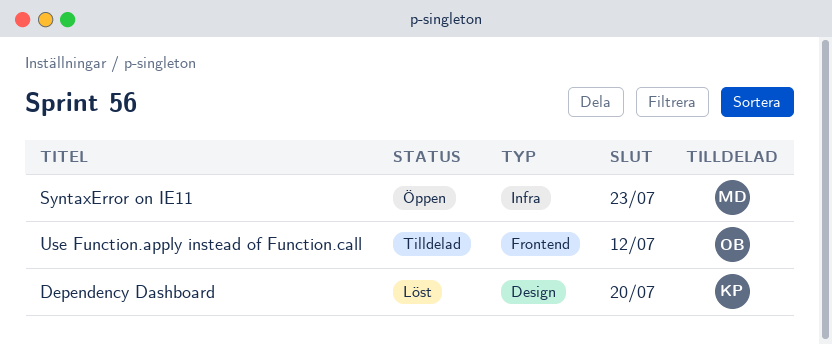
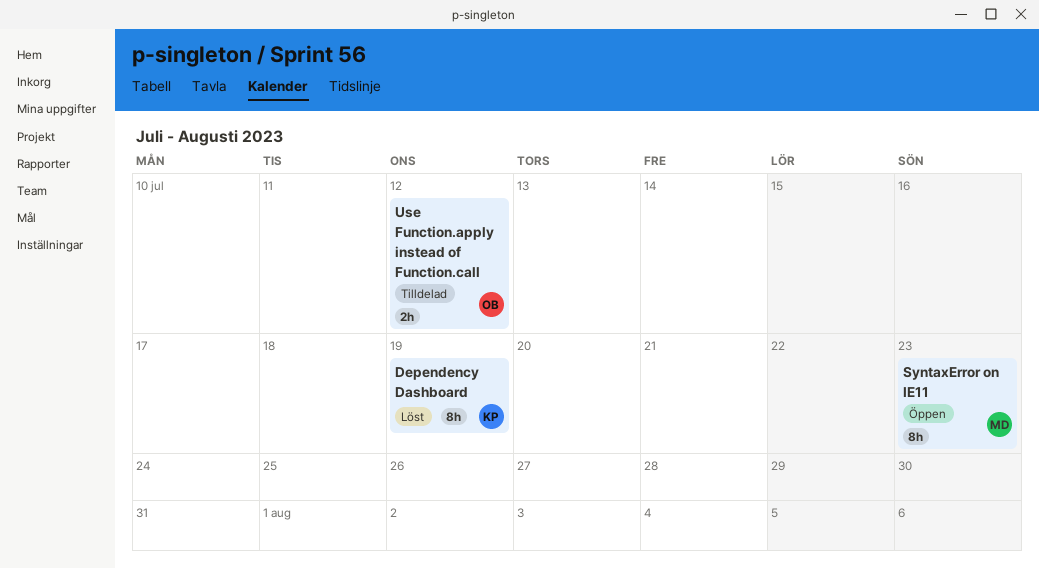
Dependency Dashboard, due: Jul 20 -> Jul 19

